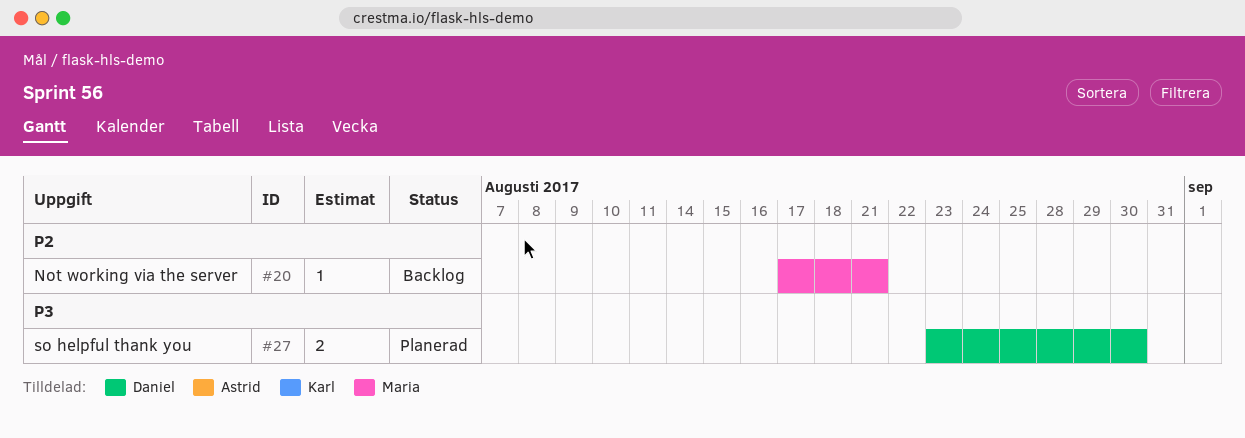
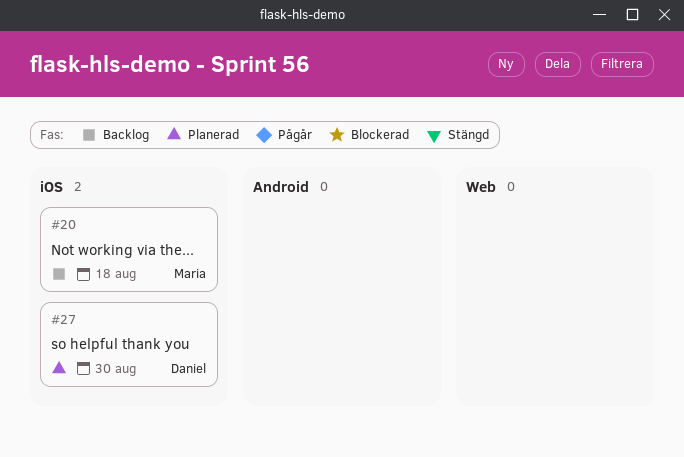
#20, due: Aug 21 -> Aug 18

